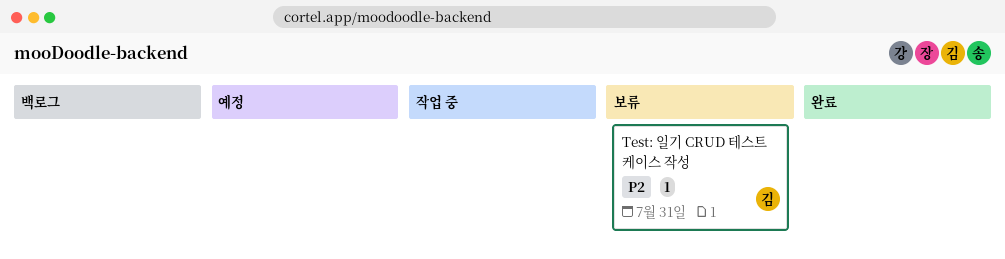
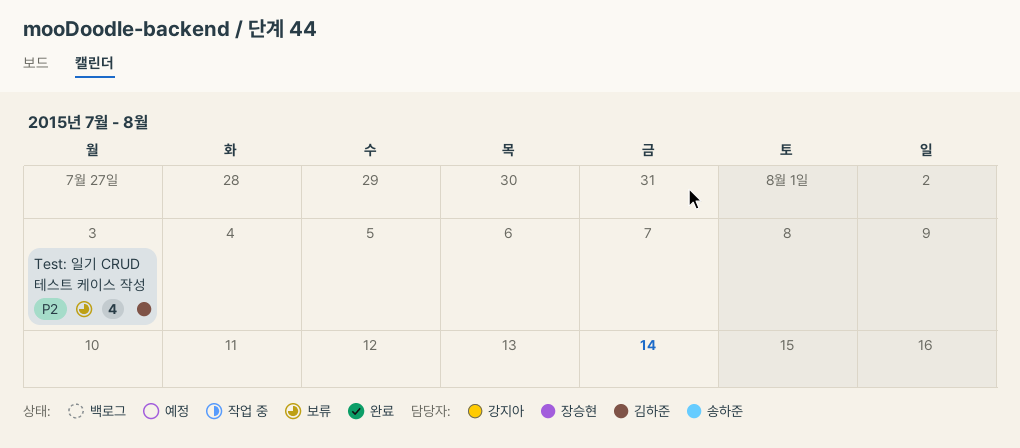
Test: 일기 CRUD 테스트 케이스 작성, estimate: 1 -> 4
Test: 일기 CRUD 테스트 케이스 작성, due: Jul 31 -> Aug 3

